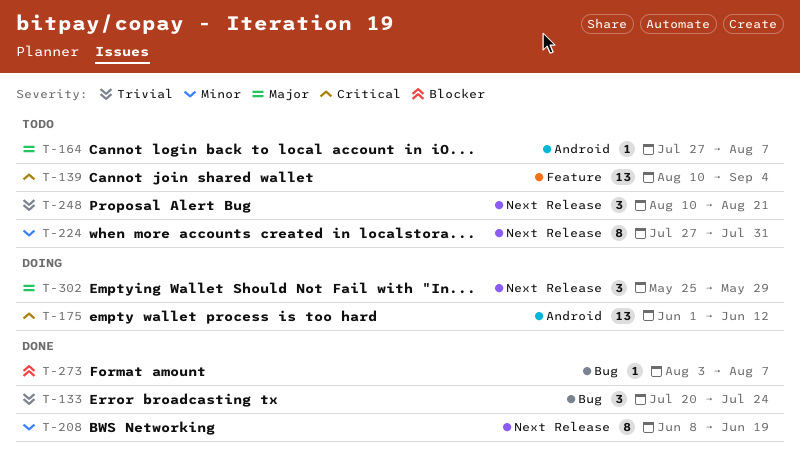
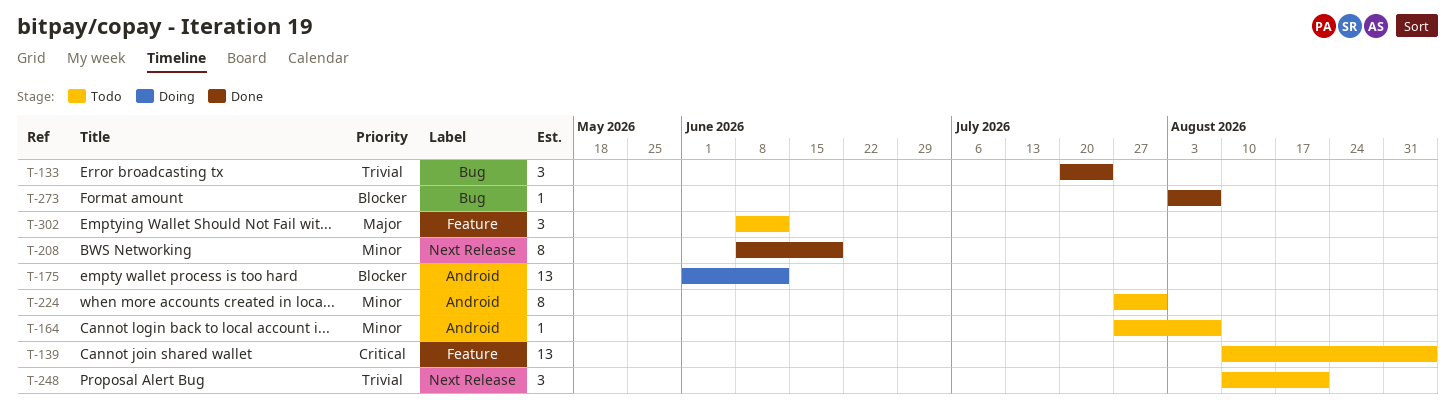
T-164, priority: Major -> Minor
T-175, priority: Critical -> Blocker
T-224, label: Next Release -> Android
T-302, status: Doing -> Todo
T-302, label: Next Release -> Feature
T-302, start: May 25 -> Jun 8
T-302, due: May 29 -> Jun 12

